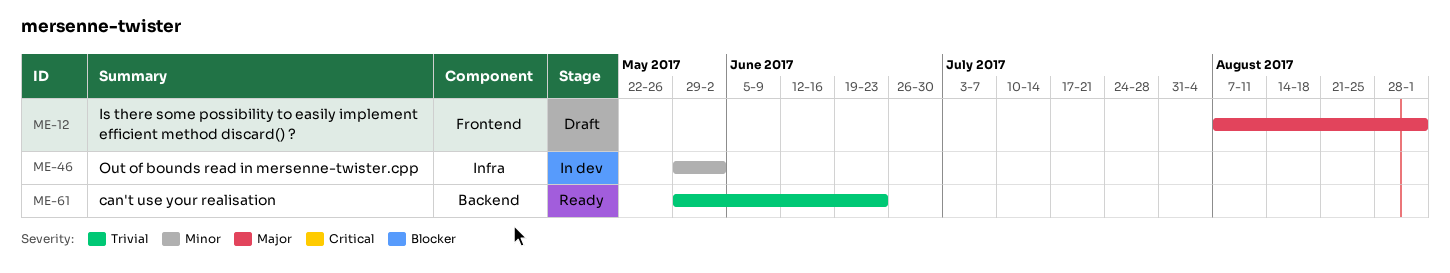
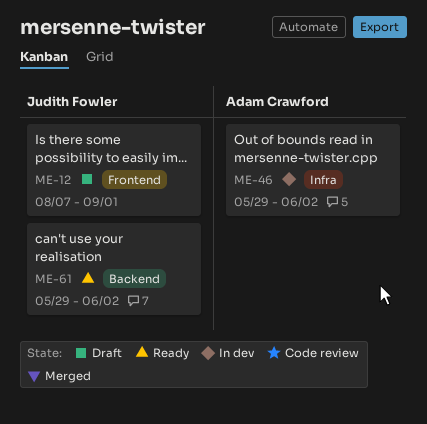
ME-61, due: Jun 23 -> Jun 2

